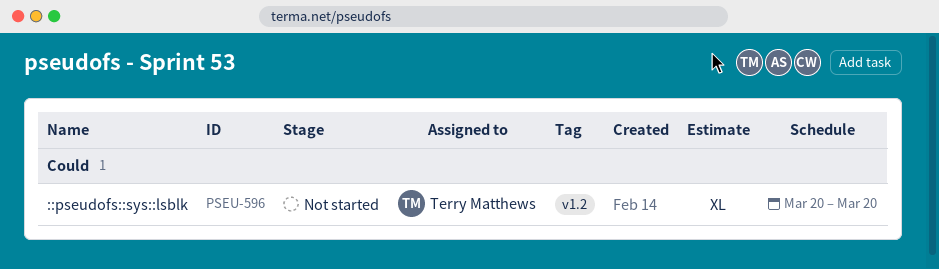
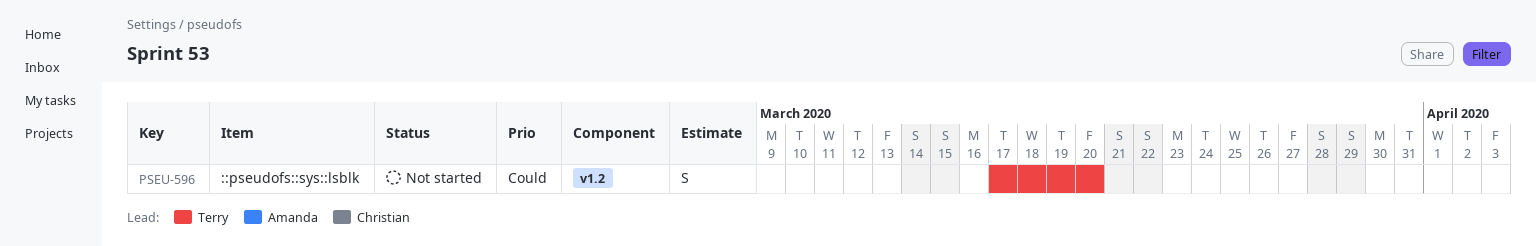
PSEU-596, estimate: XL -> S
PSEU-596, start: Mar 20 -> Mar 17

